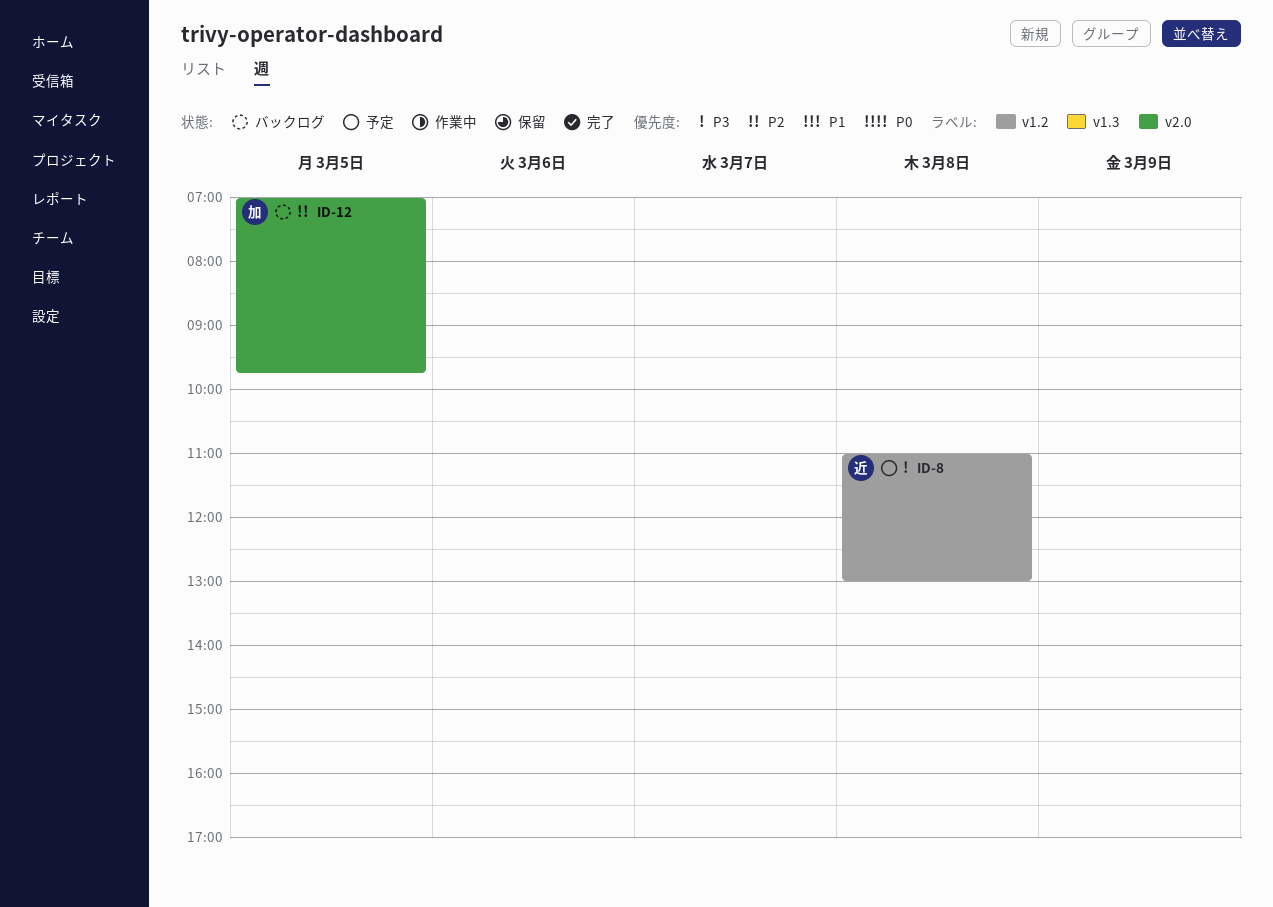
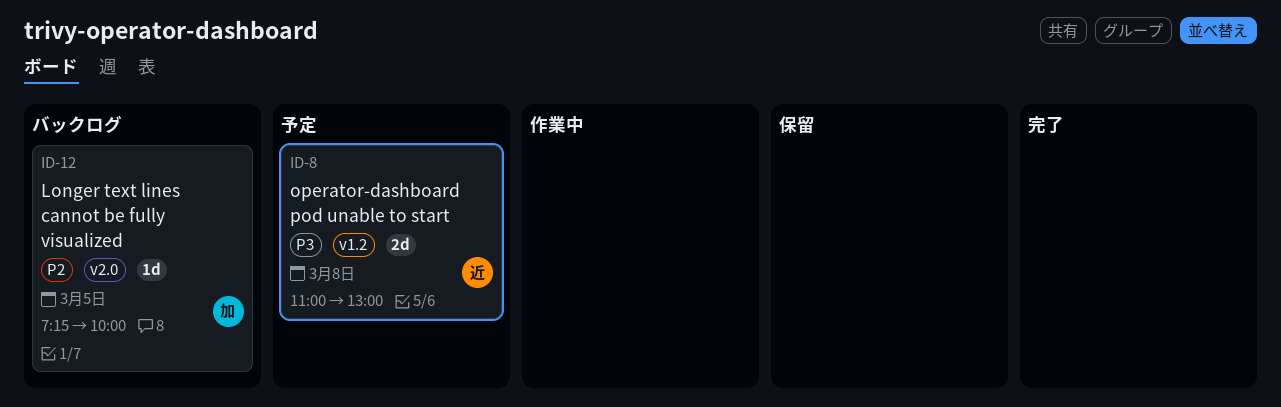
ID-12, begins: 07:00 -> 07:15
ID-12, ends: 09:45 -> 10:00

